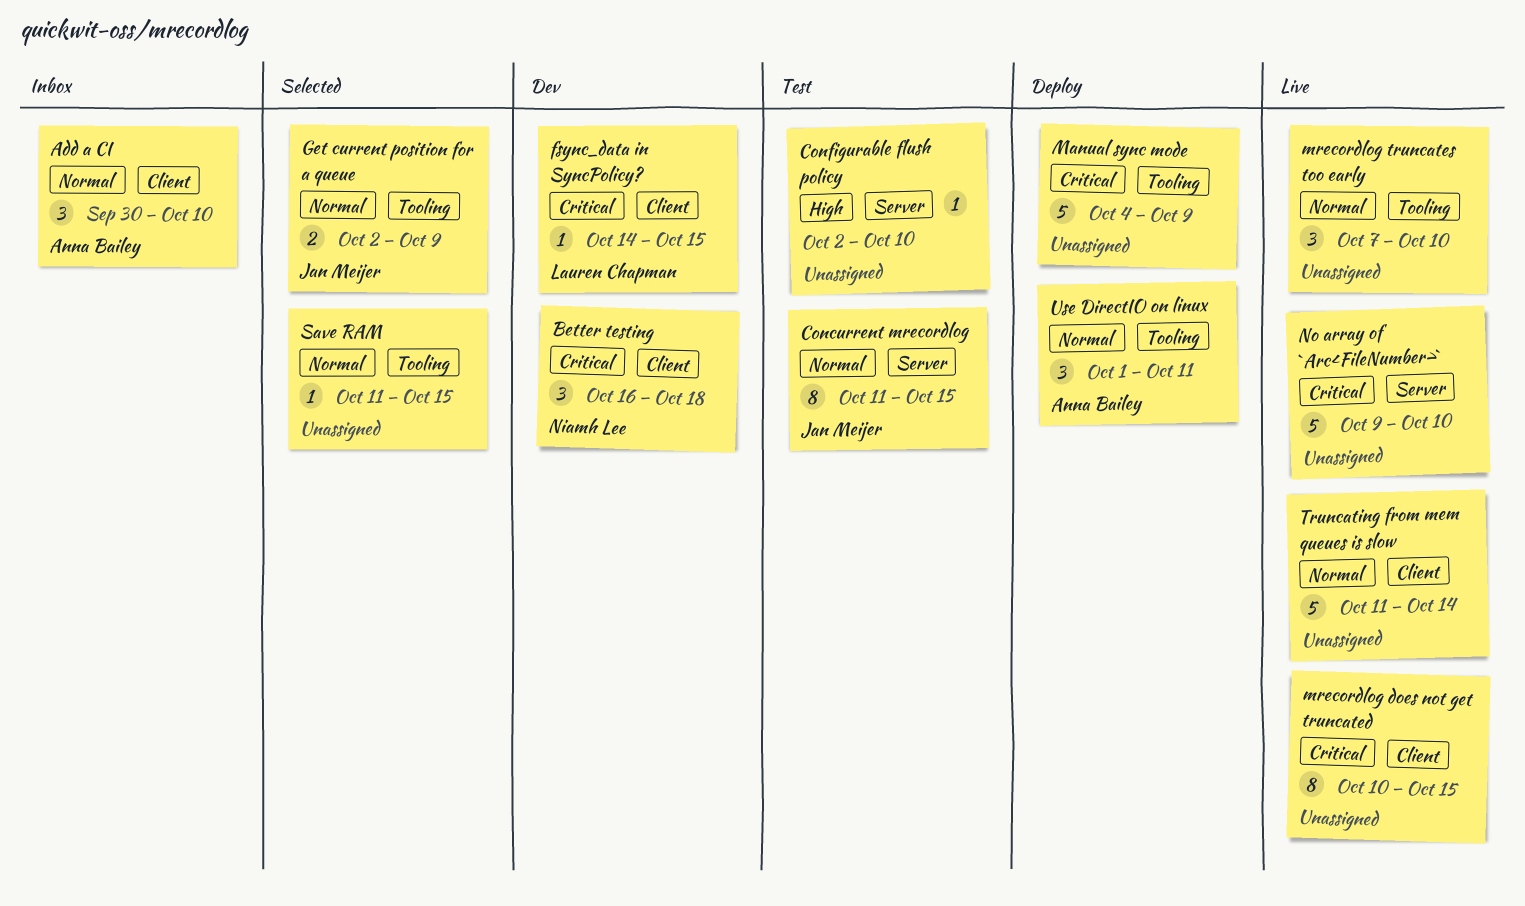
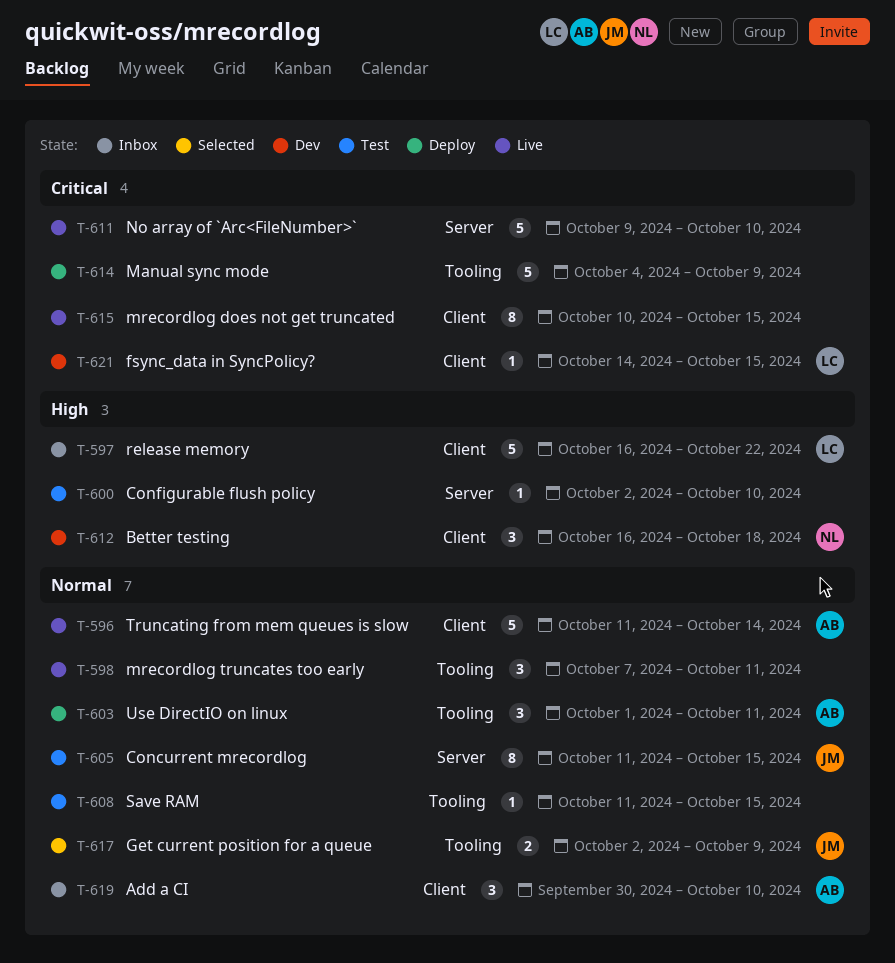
Better testing, priority: Critical -> High
mrecordlog truncates too early, due: Oct 10 -> Oct 11
release memory: none -> present
Save RAM, status: Selected -> Test
Truncating from mem queues is slow, owner: none -> Anna Bailey

